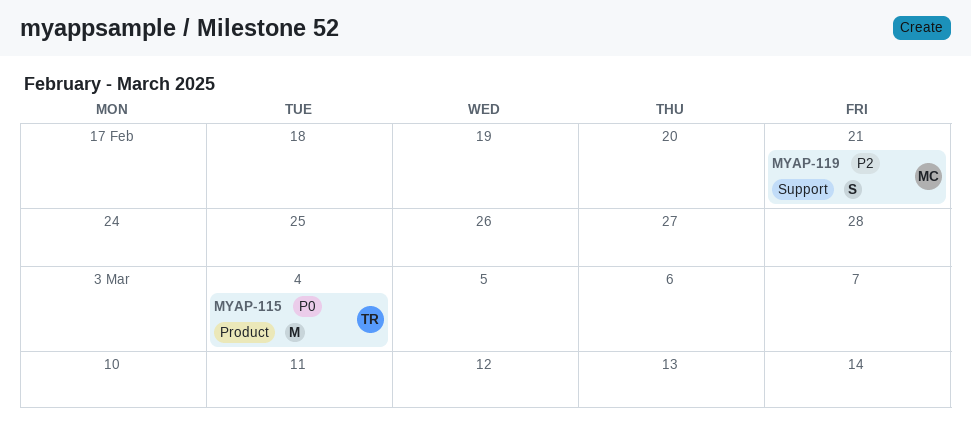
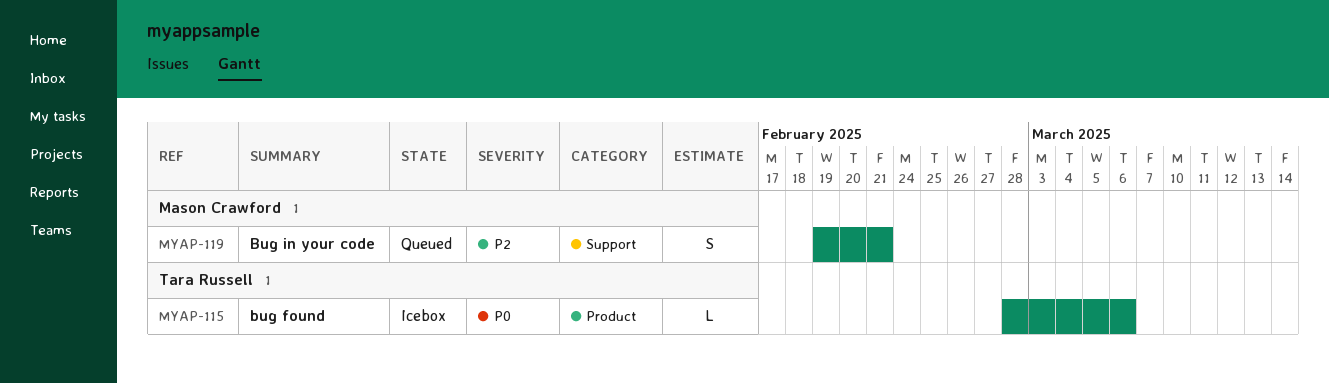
MYAP-115, estimate: M -> L
MYAP-115, due: Mar 4 -> Mar 6

